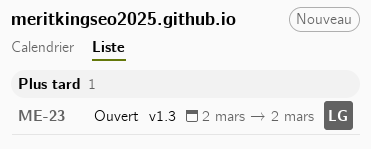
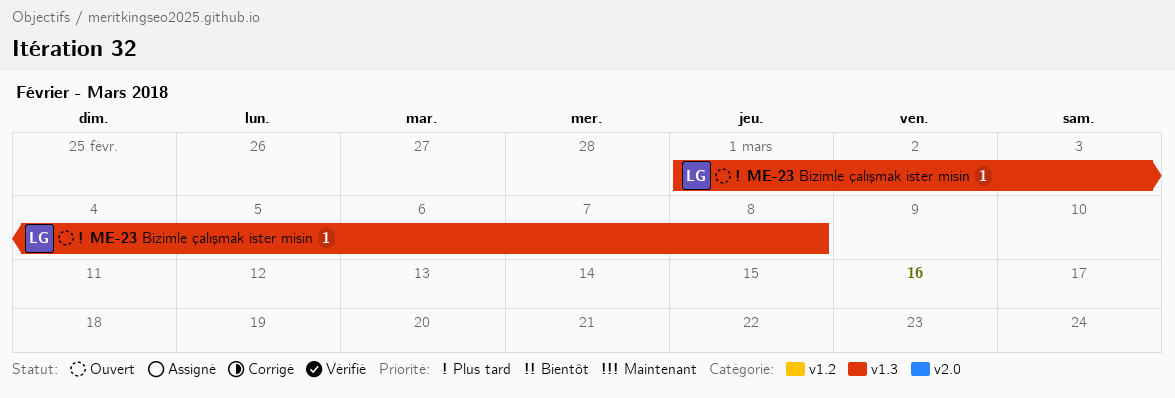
ME-23, start: Mar 2 -> Mar 1
ME-23, due: Mar 2 -> Mar 8

